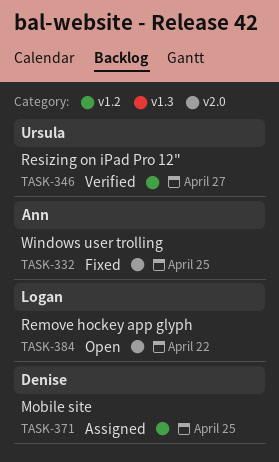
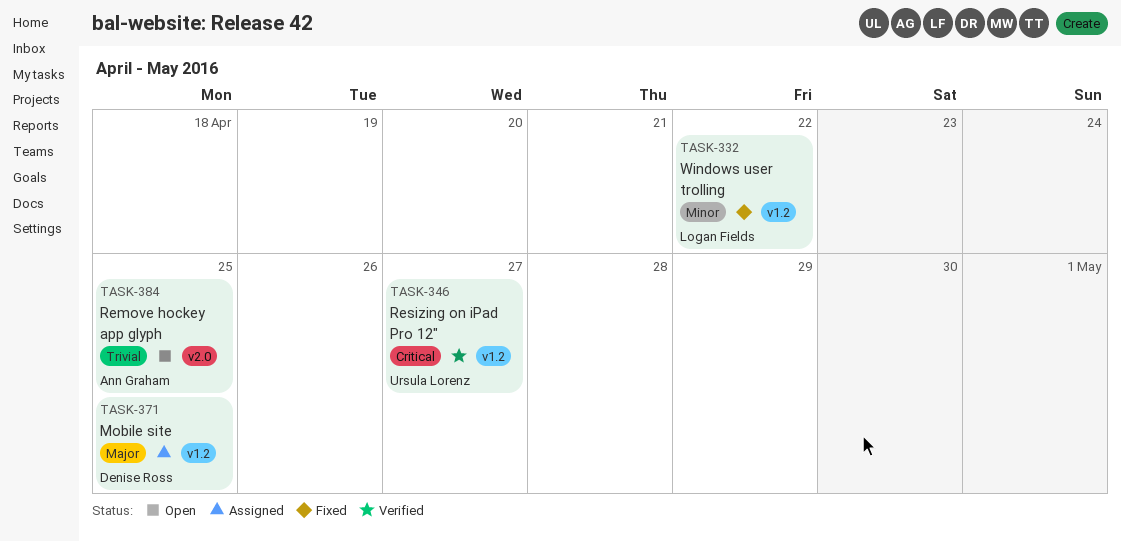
TASK-332, owner: Ann Graham -> Logan Fields
TASK-332, label: v2.0 -> v1.2
TASK-332, due: Apr 25 -> Apr 22
TASK-384, owner: Logan Fields -> Ann Graham
TASK-384, due: Apr 22 -> Apr 25

